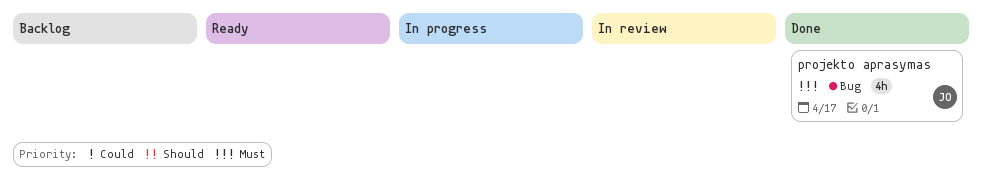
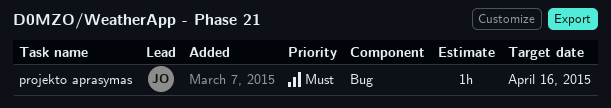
projekto aprasymas, estimate: 4h -> 1h
projekto aprasymas, due: Apr 17 -> Apr 16

